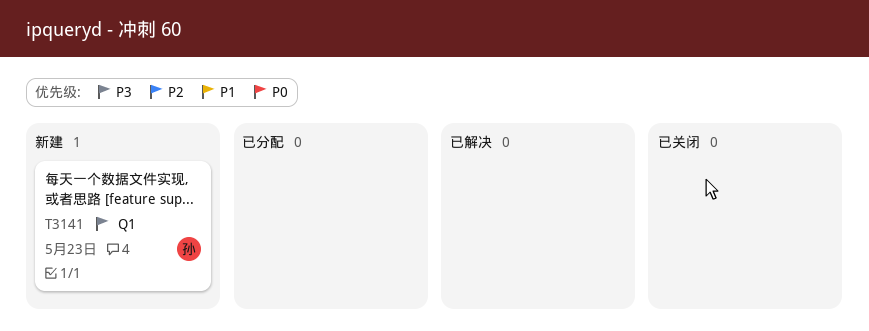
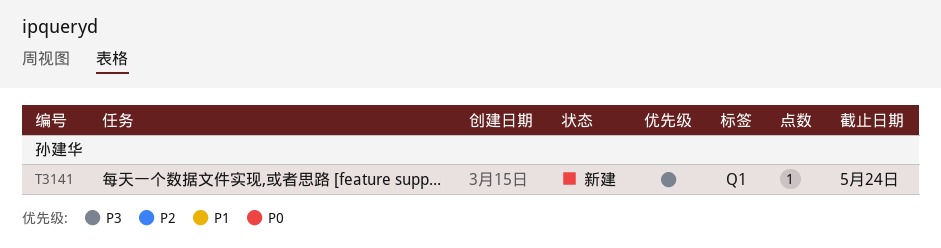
T3141, due: May 23 -> May 24

